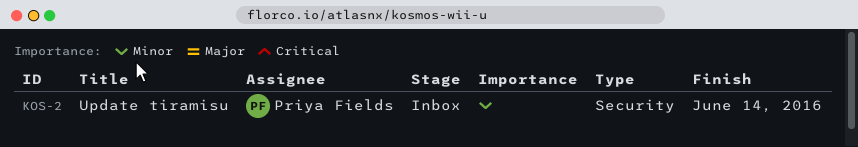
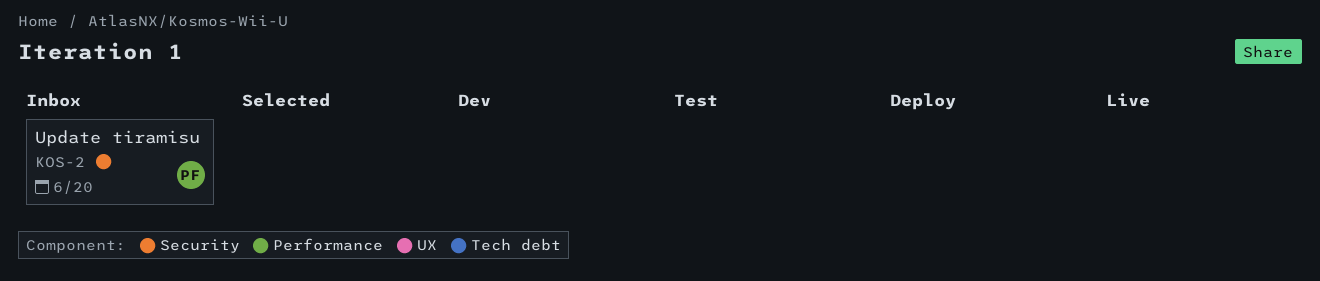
KOS-2, due: Jun 14 -> Jun 20

